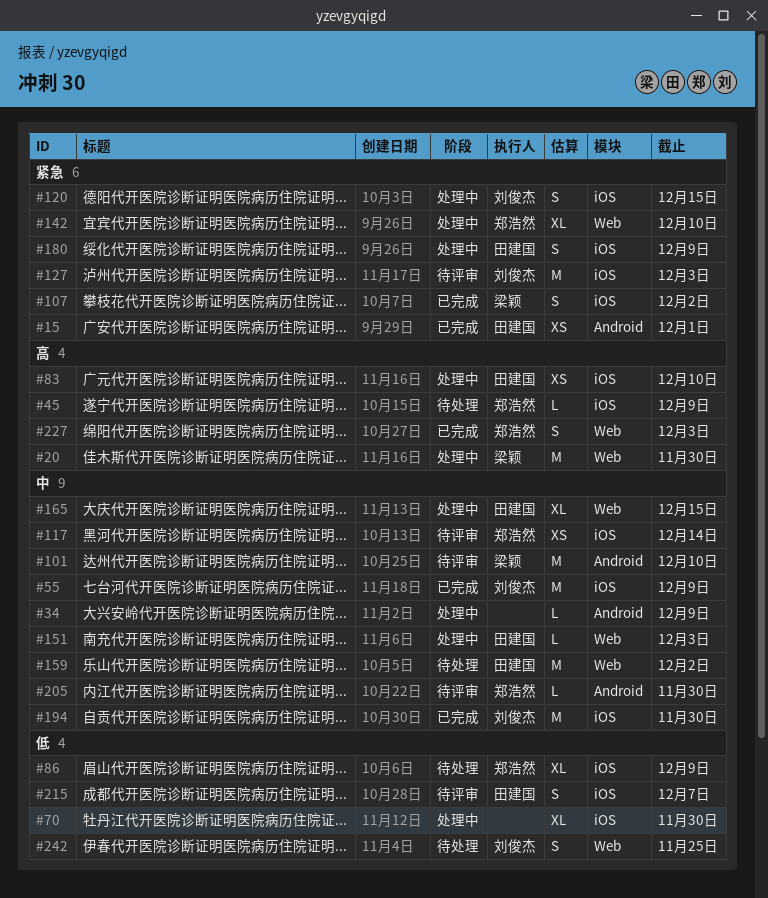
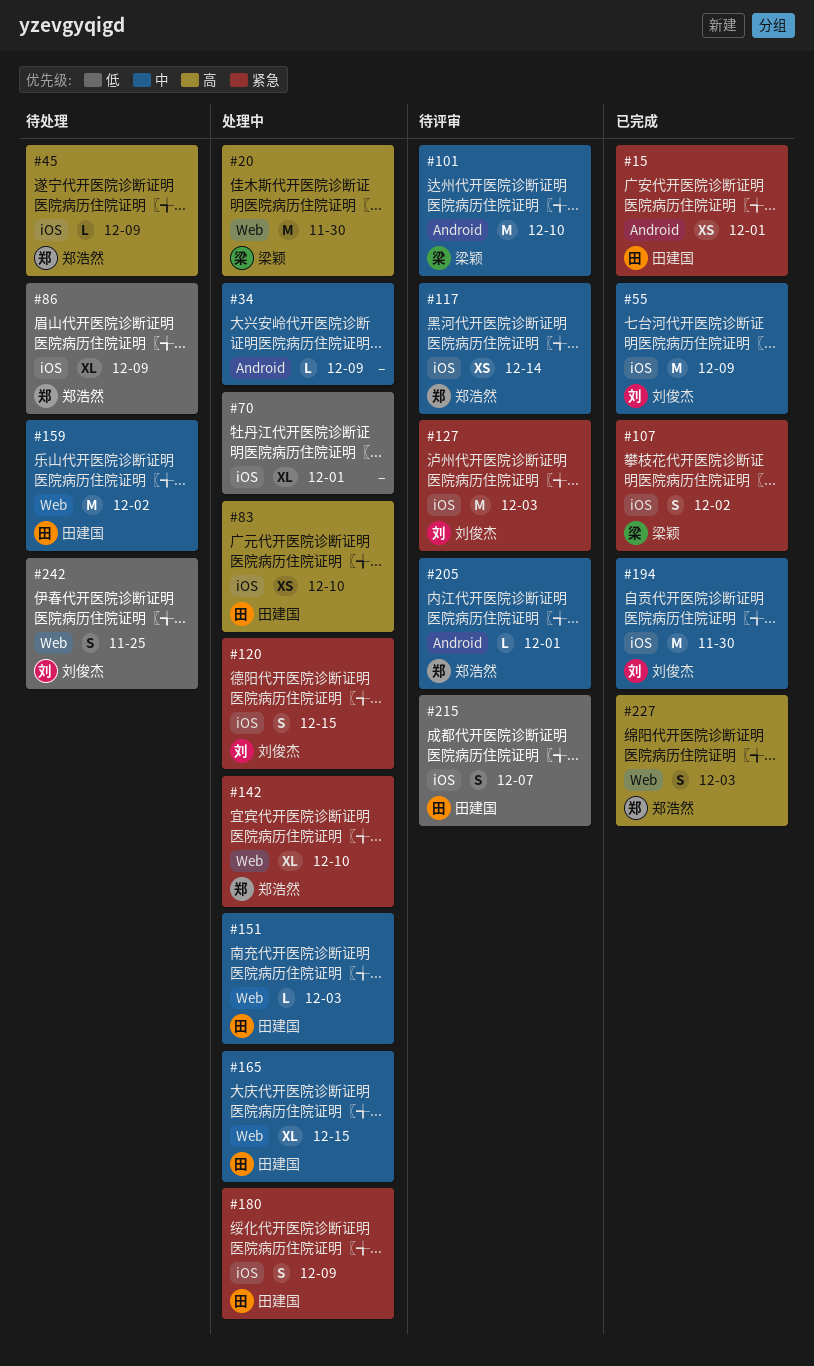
#70, due: Nov 30 -> Dec 1
#205, due: Nov 30 -> Dec 1

